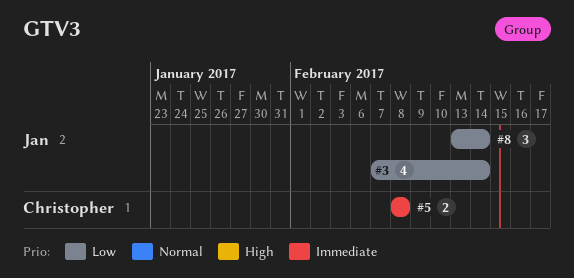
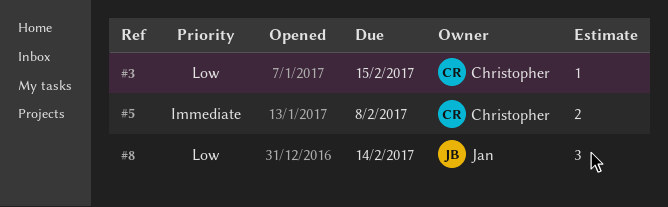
#3, owner: Jan -> Christopher
#3, estimate: 4 -> 1
#3, due: Feb 14 -> Feb 15

